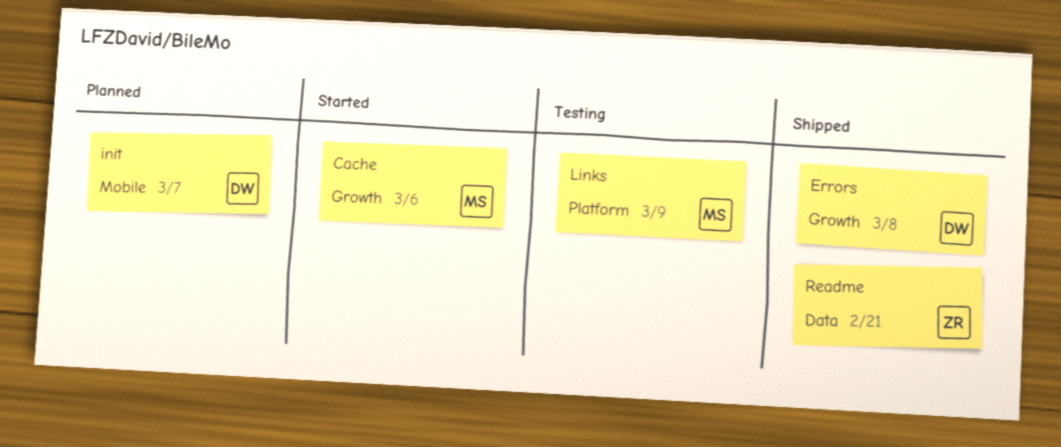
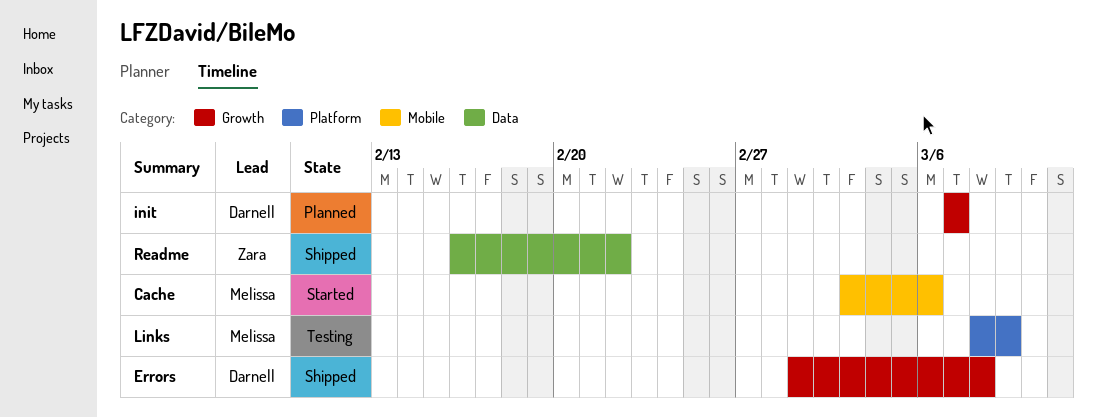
Cache, label: Growth -> Mobile
init, label: Mobile -> Growth
Readme, due: Feb 21 -> Feb 22

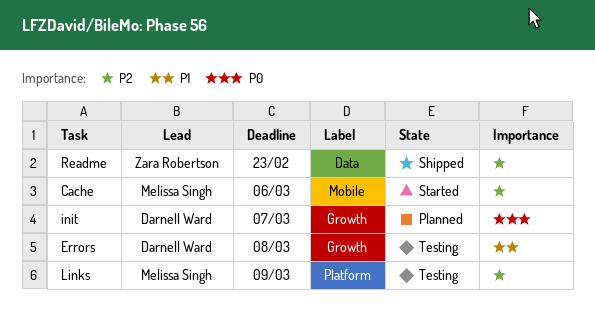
Errors, status: Shipped -> Testing
Readme, due: Feb 22 -> Feb 23

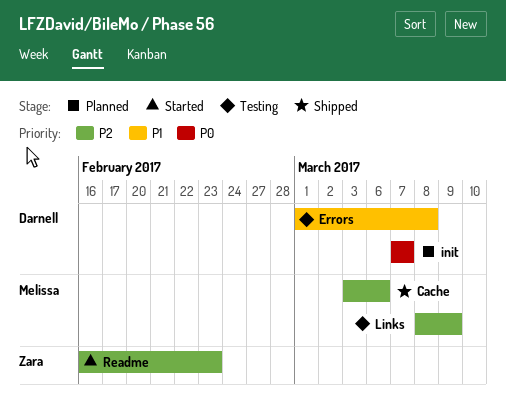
Cache, status: Started -> Shipped
Readme, status: Shipped -> Started

